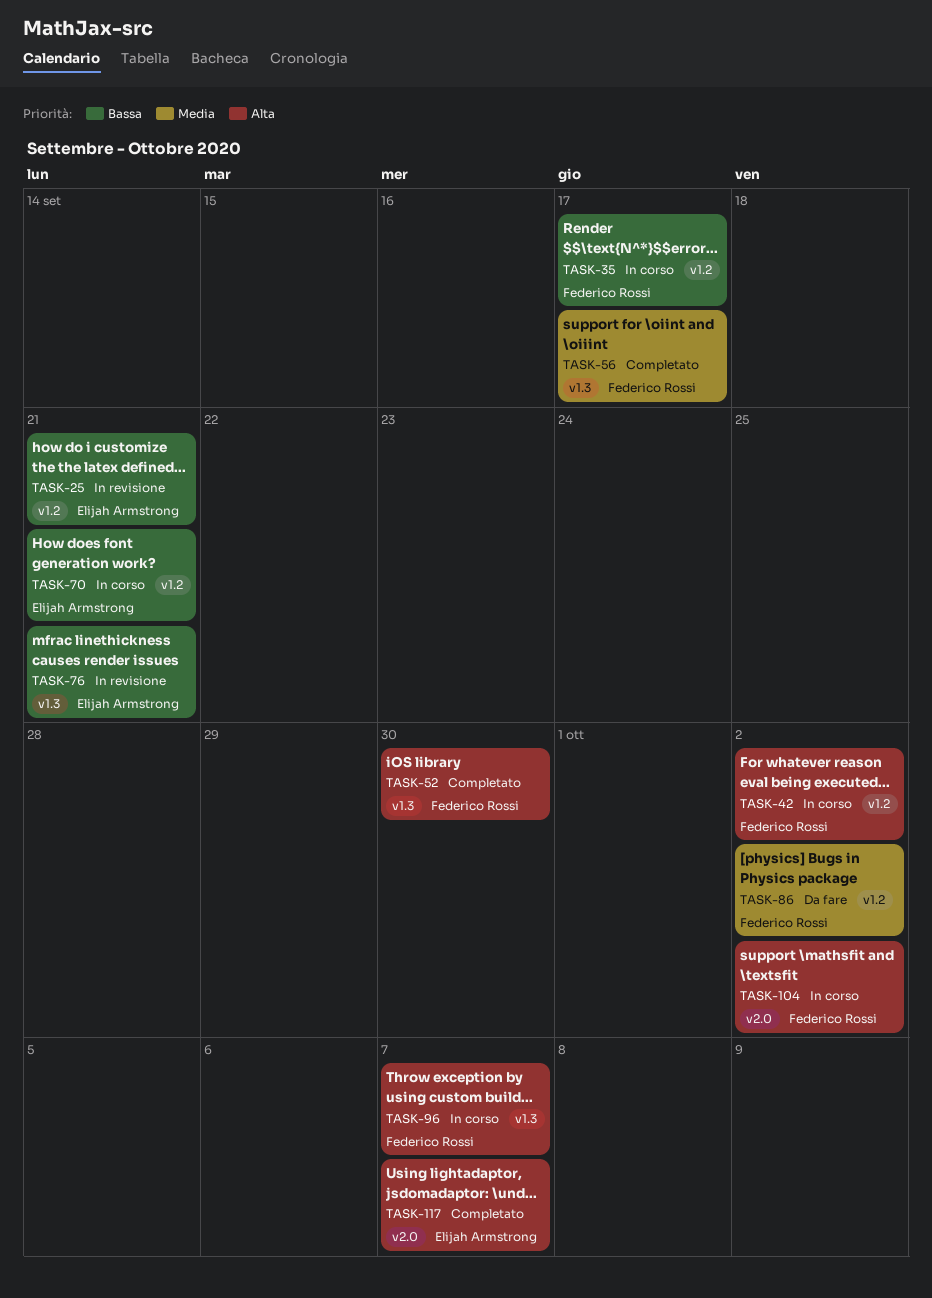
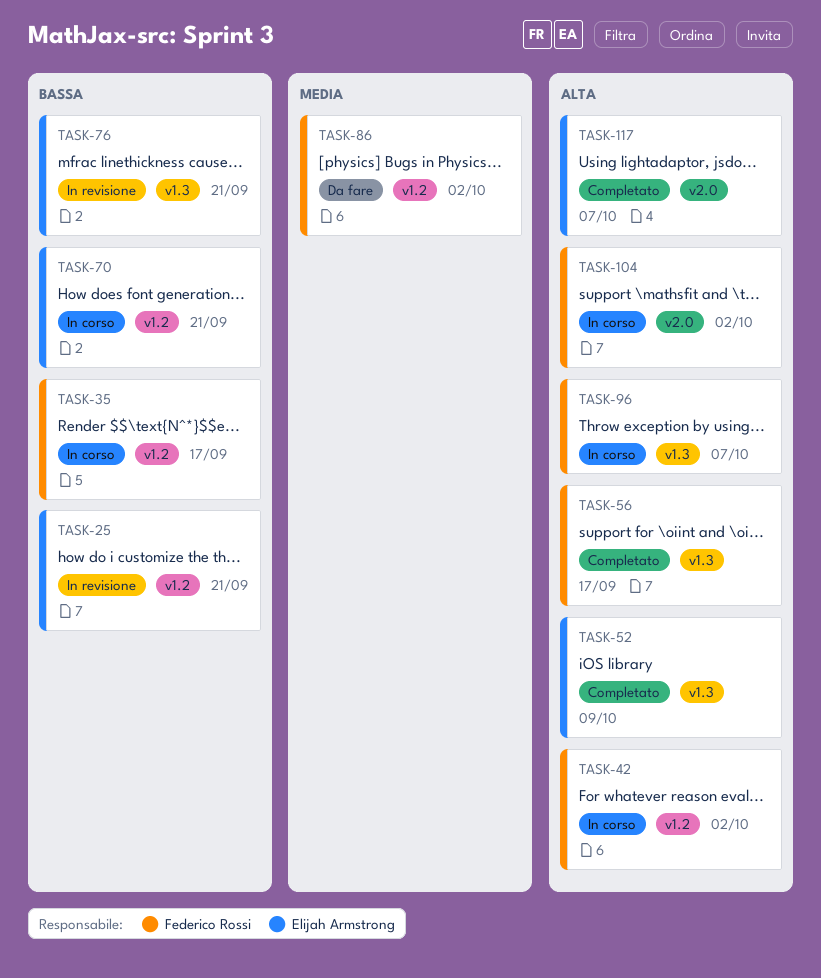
TASK-52, owner: Federico Rossi -> Elijah Armstrong
TASK-52, due: Sep 30 -> Oct 9
TASK-56, priority: Media -> Alta

